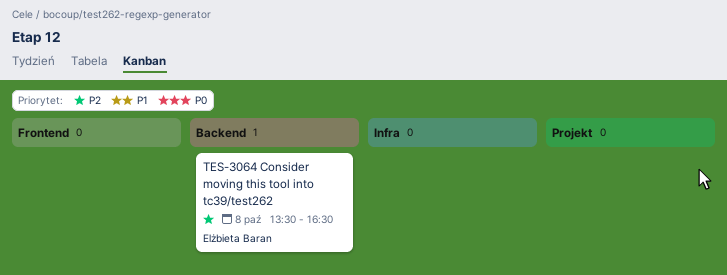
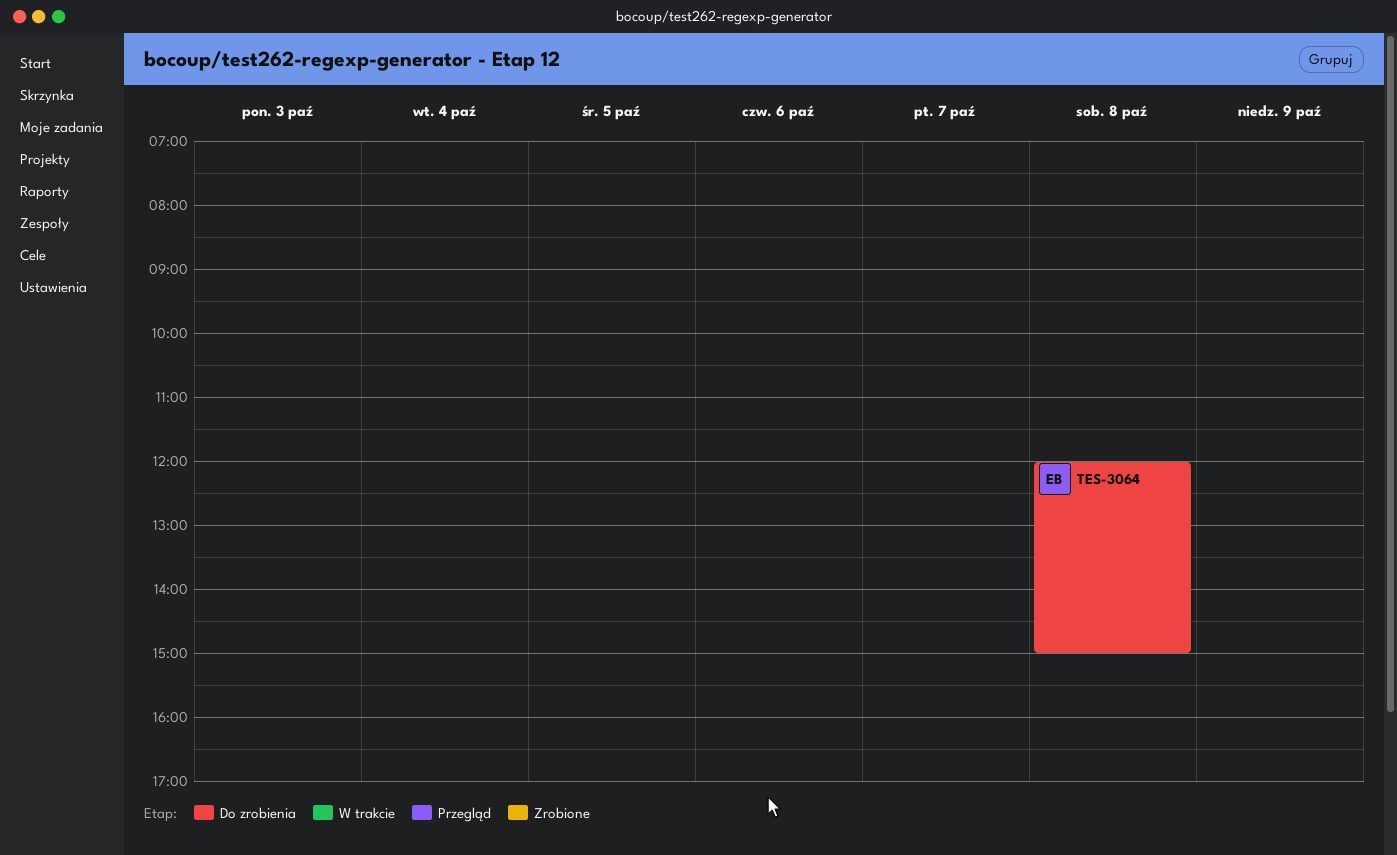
TES-3064, begins: 13:30 -> 12:00
TES-3064, ends: 16:30 -> 15:00

